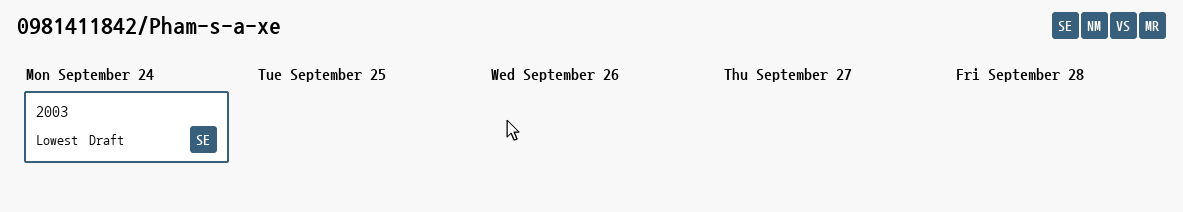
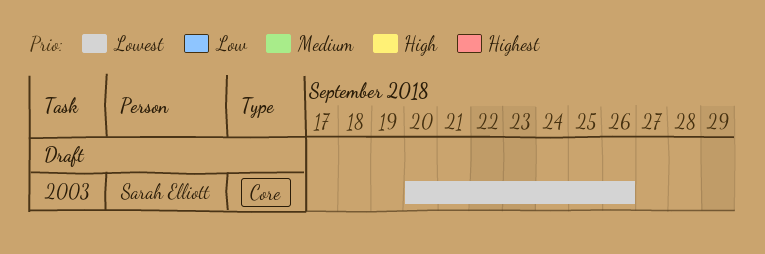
2003, due: Sep 24 -> Sep 26

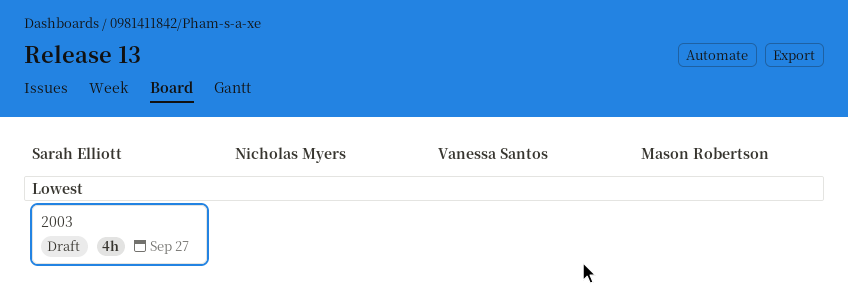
2003, due: Sep 26 -> Sep 27

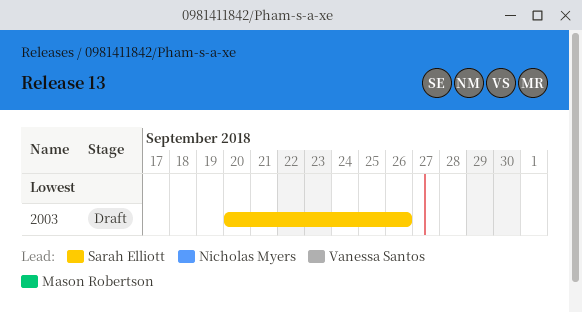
2003, due: Sep 27 -> Sep 26

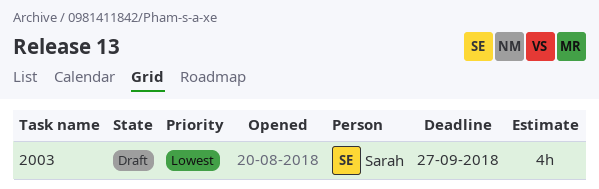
2003, due: Sep 26 -> Sep 27

